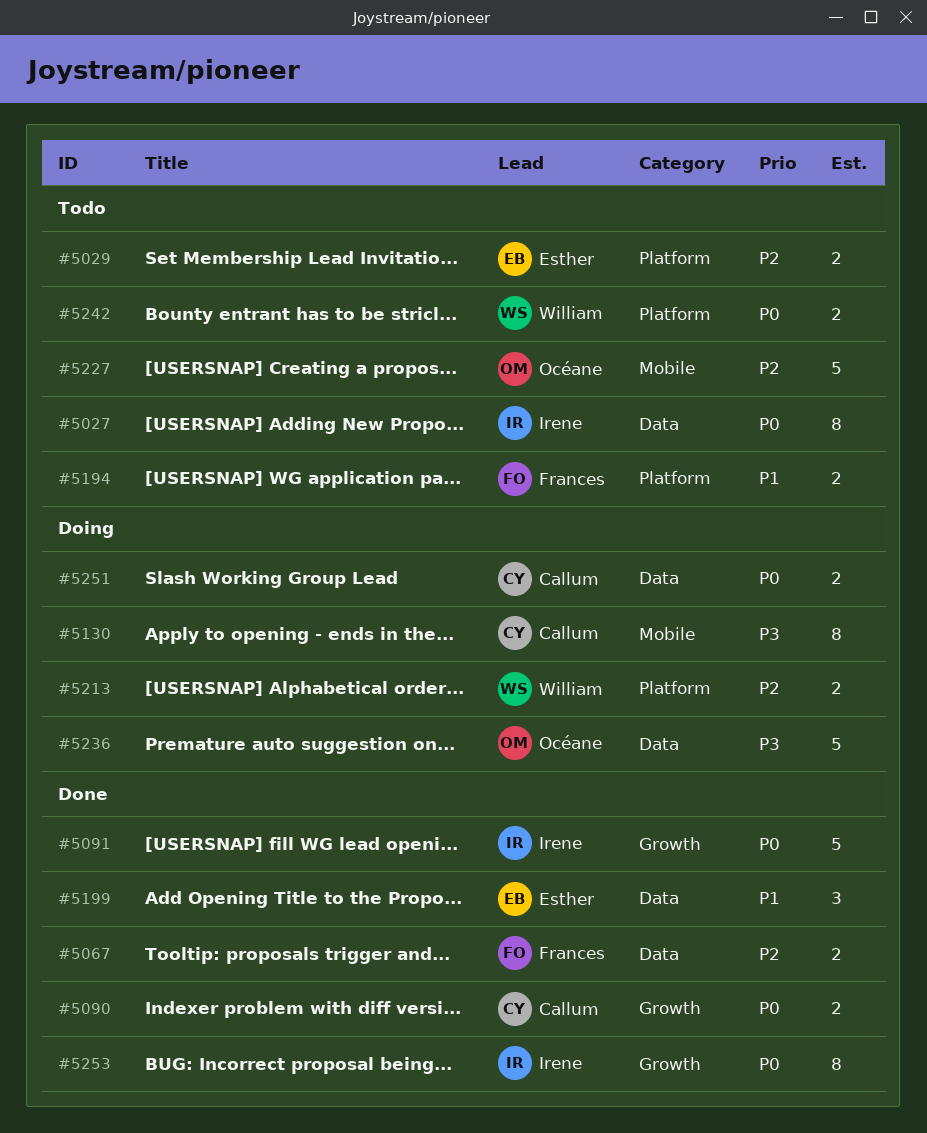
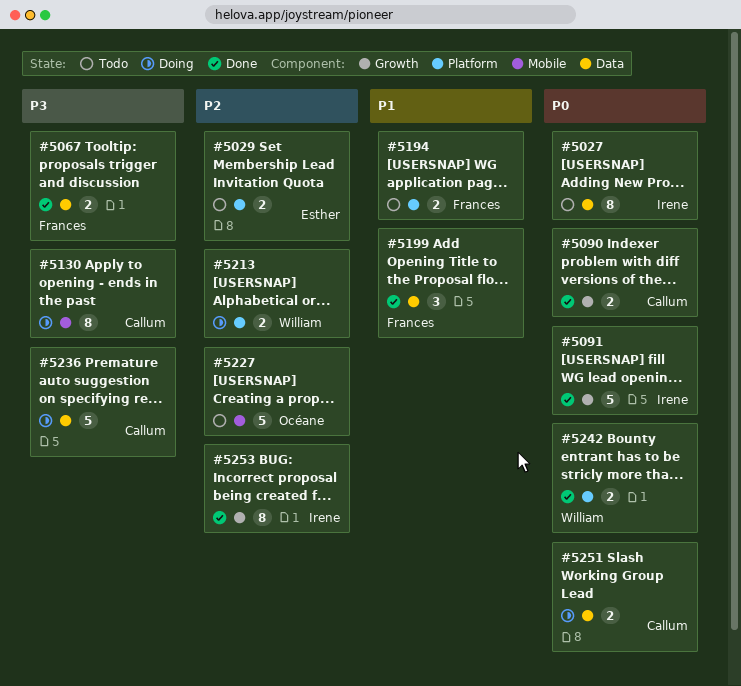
#5067, priority: P2 -> P3
#5199, owner: Esther -> Frances
#5236, owner: Océane -> Callum
#5242, status: Todo -> Done
#5253, priority: P0 -> P2

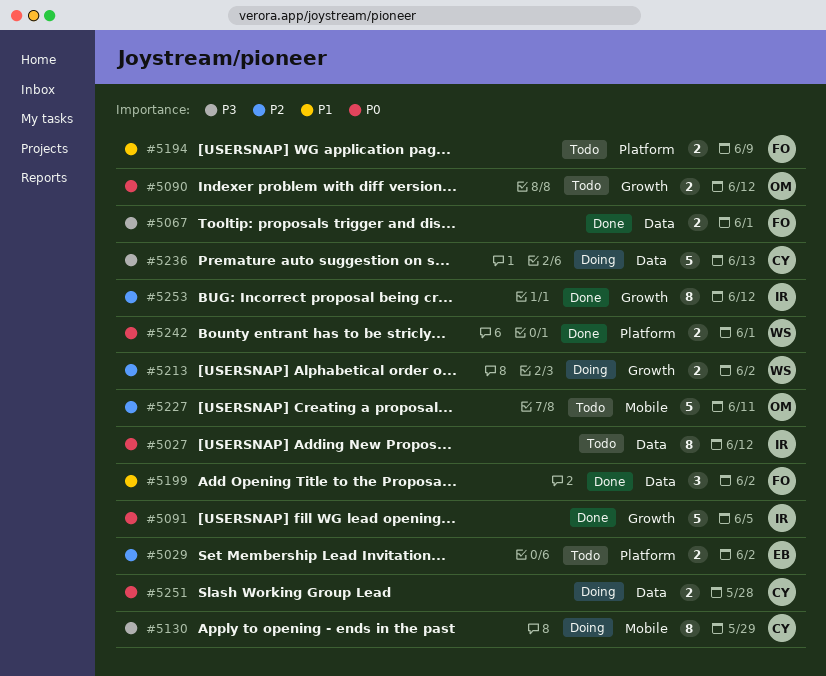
#5090, status: Done -> Todo
#5090, owner: Callum -> Océane
#5213, label: Platform -> Growth

